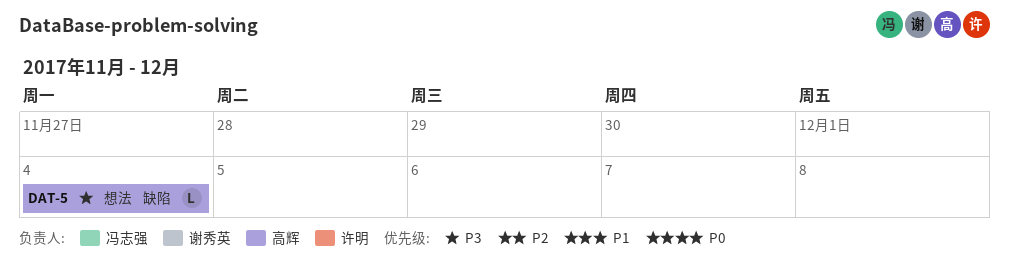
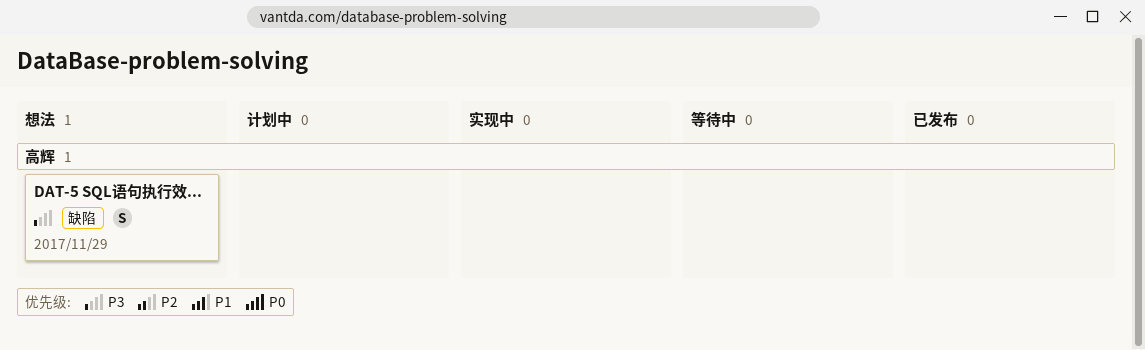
DAT-5, estimate: L -> S
DAT-5, due: Dec 4 -> Nov 29

